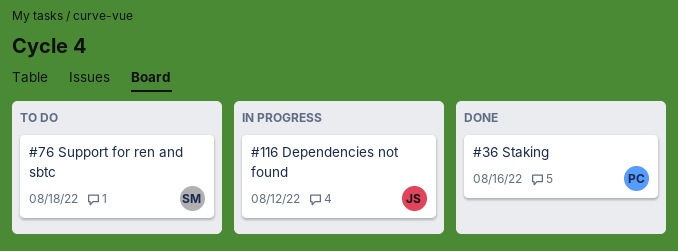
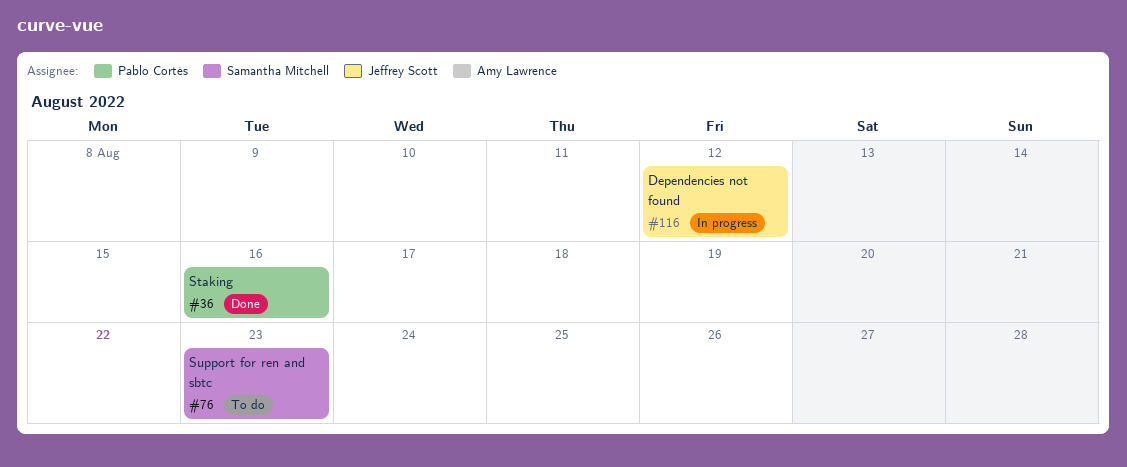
#76, due: Aug 18 -> Aug 23

